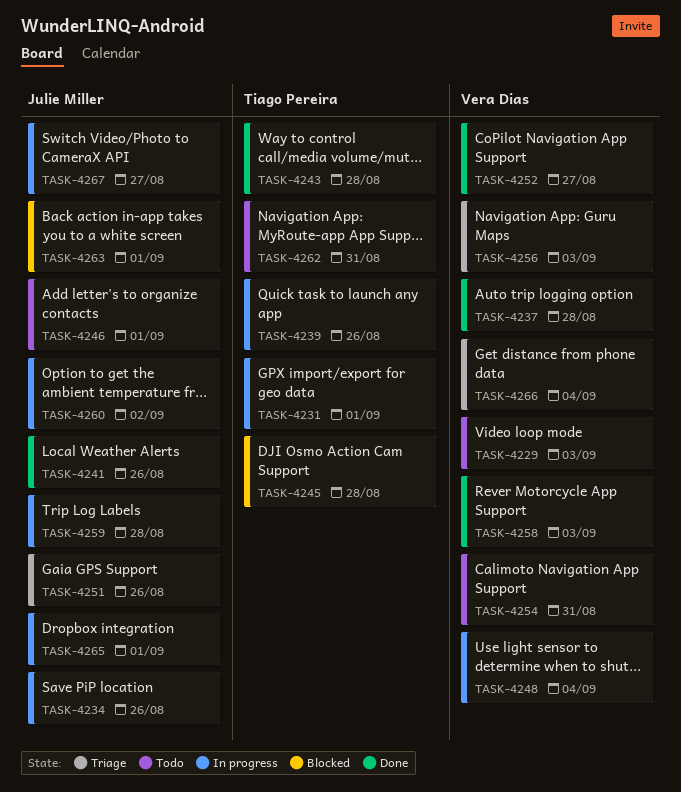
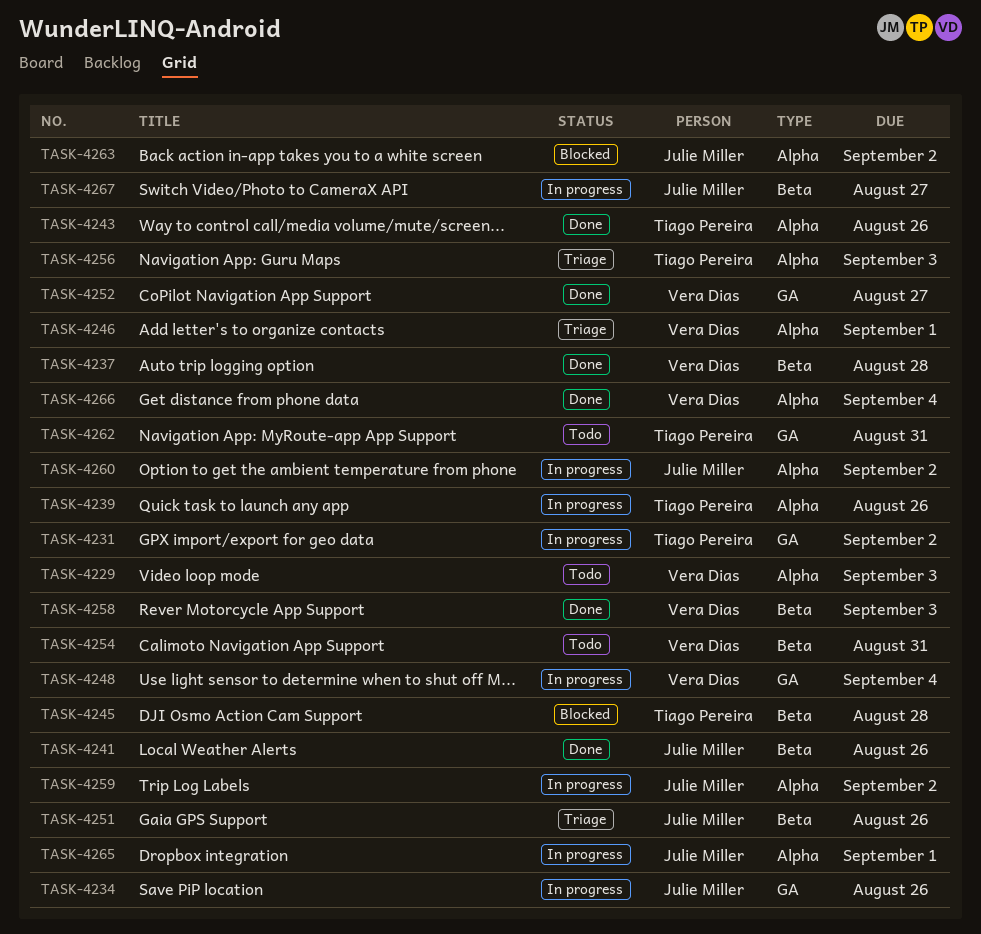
TASK-4231, due: Sep 1 -> Sep 2
TASK-4243, due: Aug 28 -> Aug 26
TASK-4246, status: Todo -> Triage
TASK-4246, owner: Julie Miller -> Vera Dias
TASK-4256, owner: Vera Dias -> Tiago Pereira
TASK-4259, due: Aug 28 -> Sep 2
TASK-4263, due: Sep 1 -> Sep 2
TASK-4266, status: Triage -> Done

